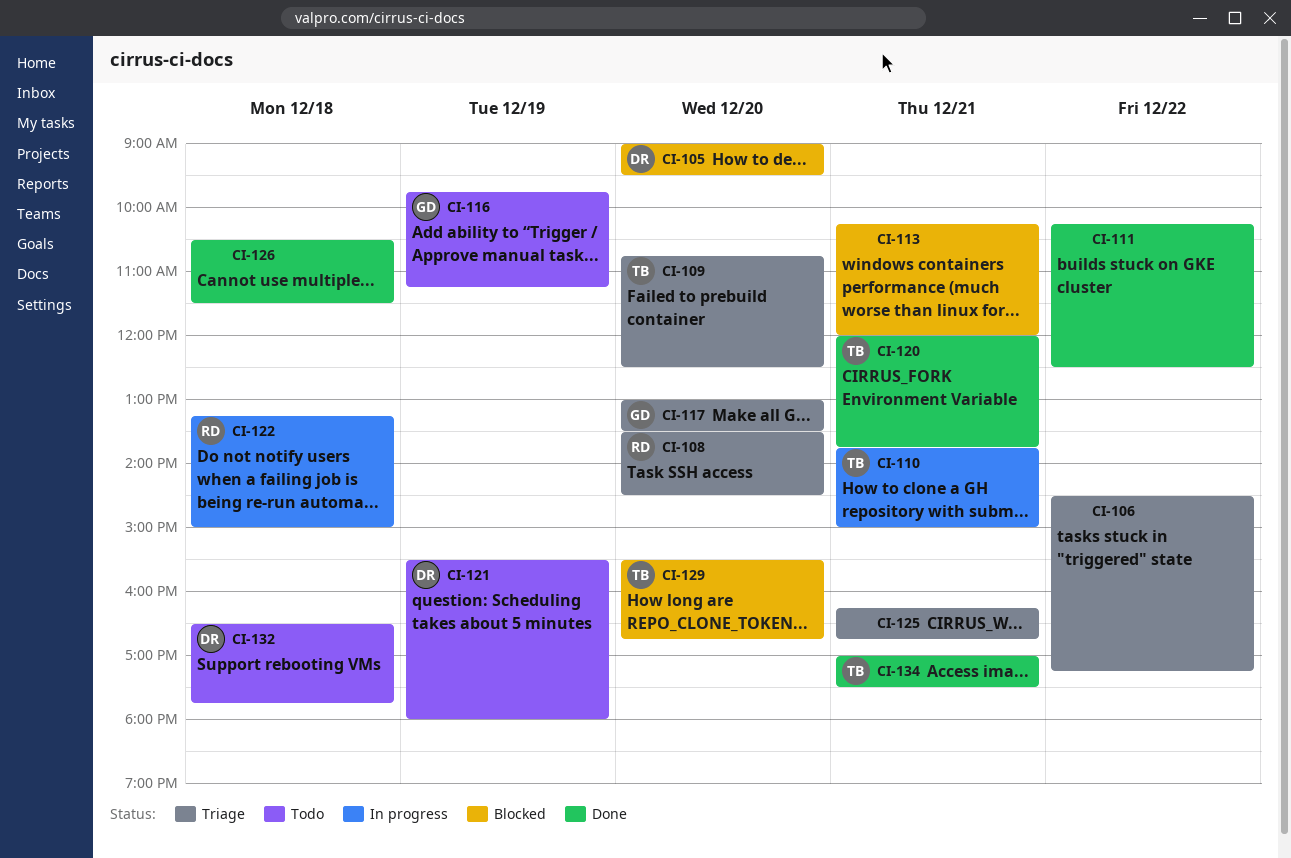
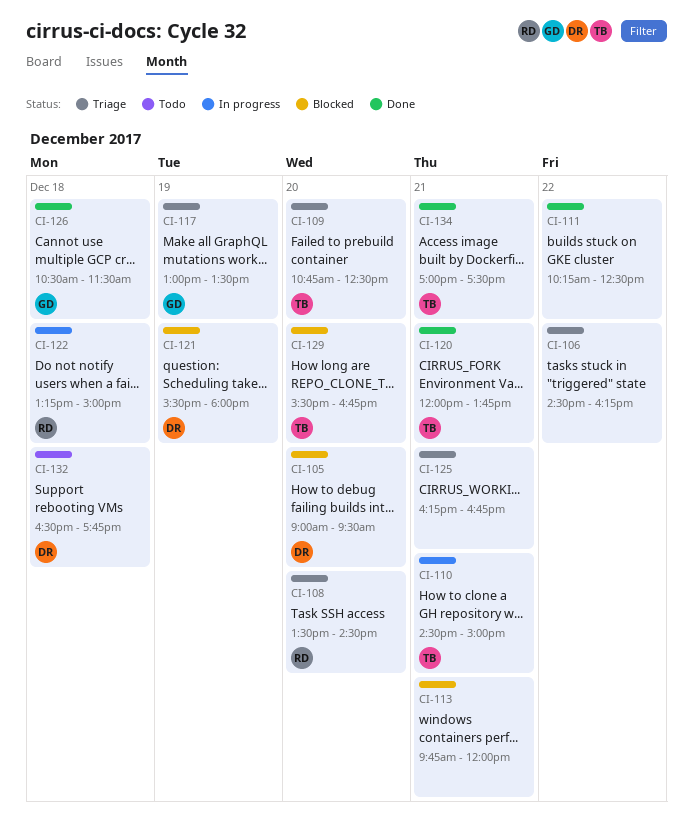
CI-106, ends: 17:15 -> 16:15
CI-110, begins: 13:45 -> 14:30
CI-113, begins: 10:15 -> 09:45
CI-116: present -> none
CI-117, day: Dec 20 -> Dec 19
CI-121, status: Todo -> Blocked
CI-126, owner: none -> GD

